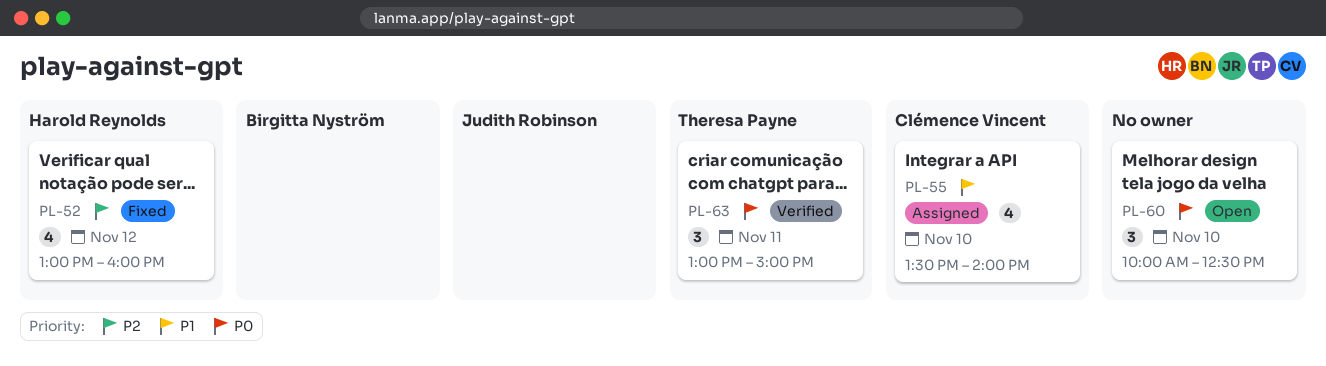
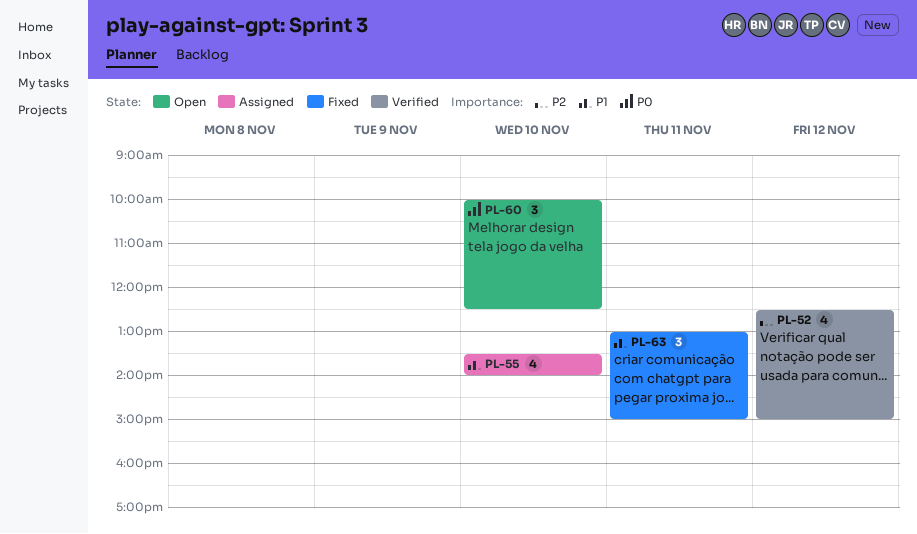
PL-52, status: Fixed -> Verified
PL-52, begins: 13:00 -> 12:30
PL-52, ends: 16:00 -> 15:00
PL-63, status: Verified -> Fixed
PL-63, priority: P0 -> P1

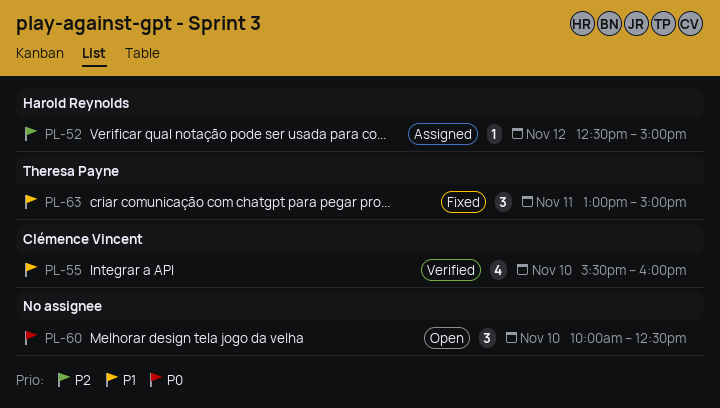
PL-52, status: Verified -> Assigned
PL-52, estimate: 4 -> 1
PL-55, status: Assigned -> Verified
PL-55, begins: 13:30 -> 15:30
PL-55, ends: 14:00 -> 16:00

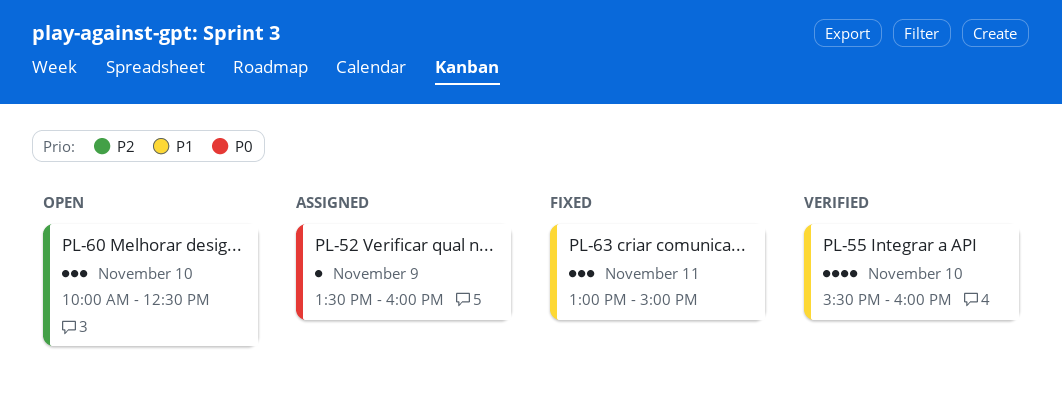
PL-52, priority: P2 -> P0
PL-52, day: Nov 12 -> Nov 9
PL-52, begins: 12:30 -> 13:30
PL-52, ends: 15:00 -> 16:00
PL-60, priority: P0 -> P2

